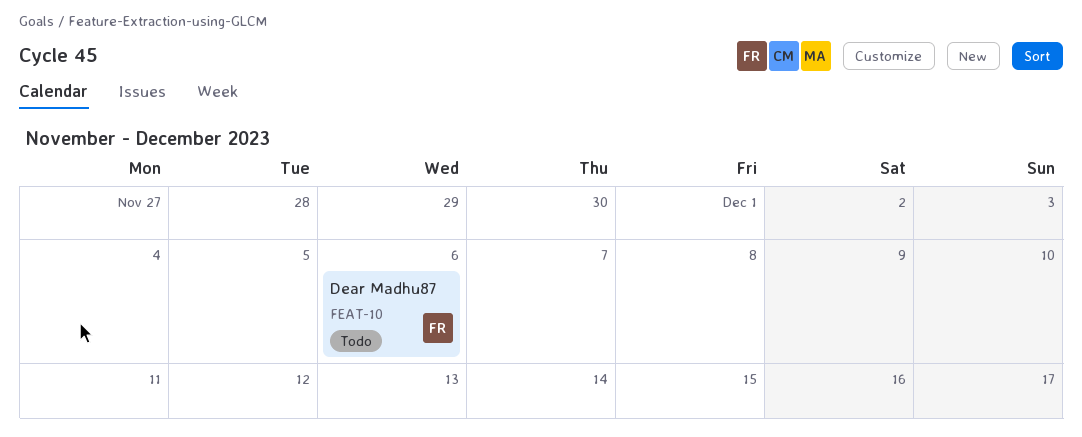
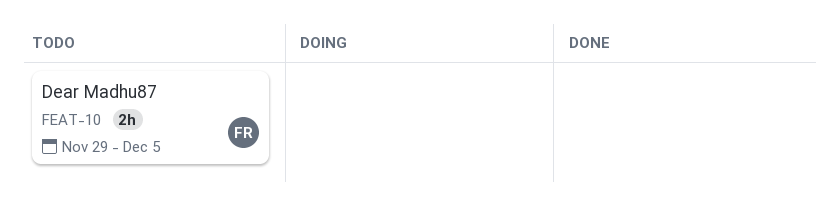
FEAT-10, due: Dec 6 -> Dec 5

